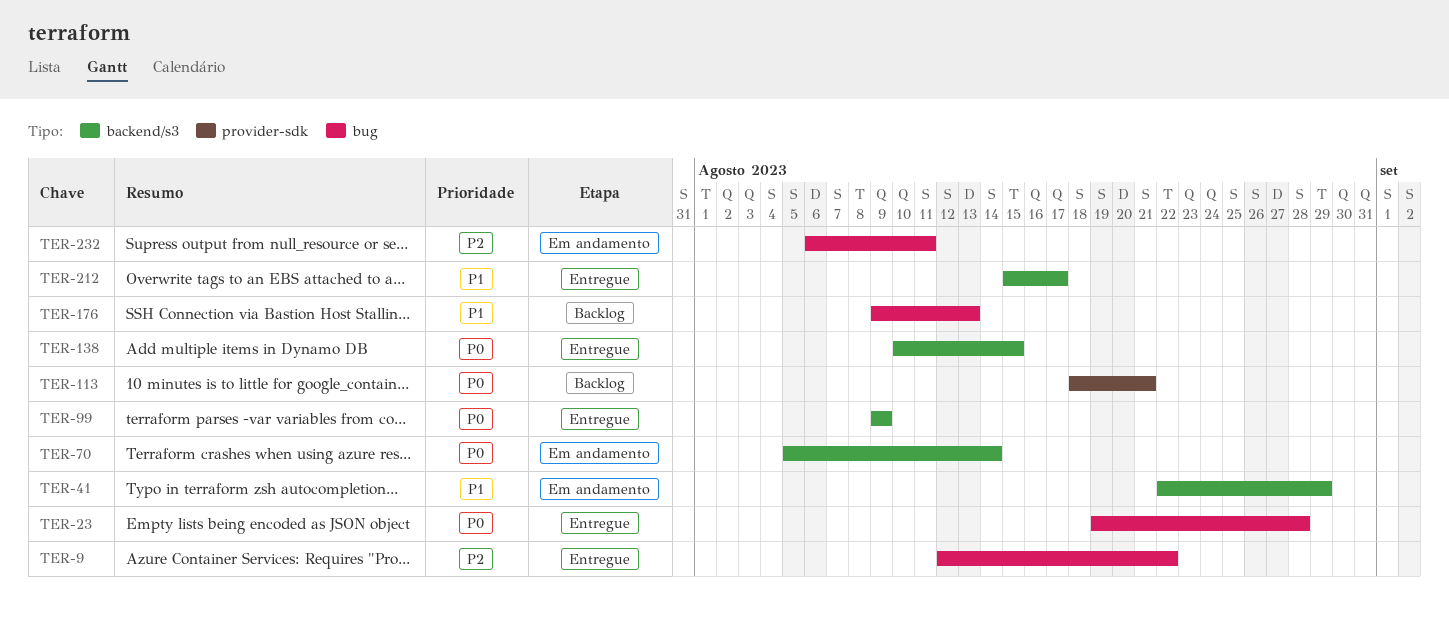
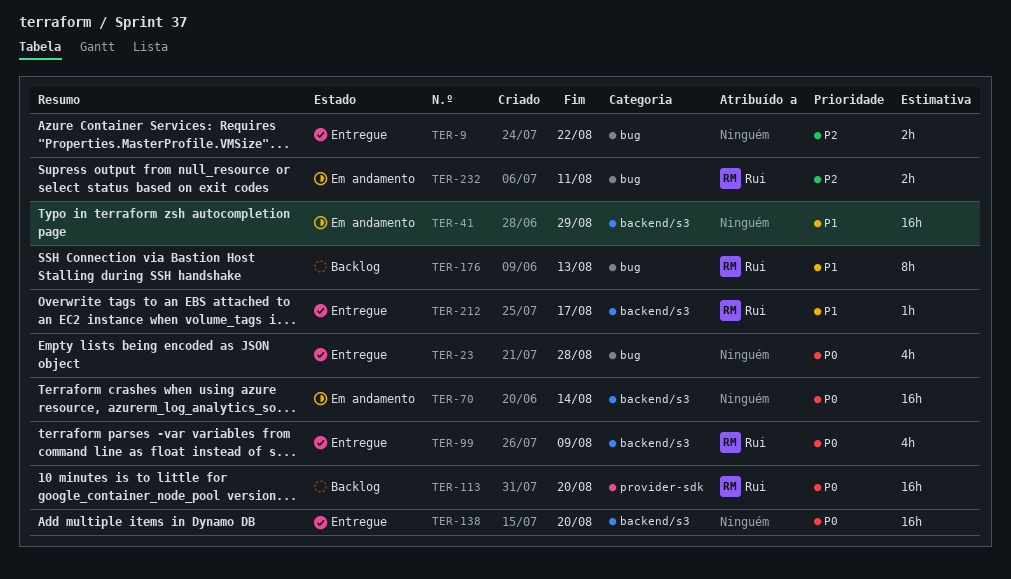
TER-113, due: Aug 21 -> Aug 20
TER-138, due: Aug 15 -> Aug 20

